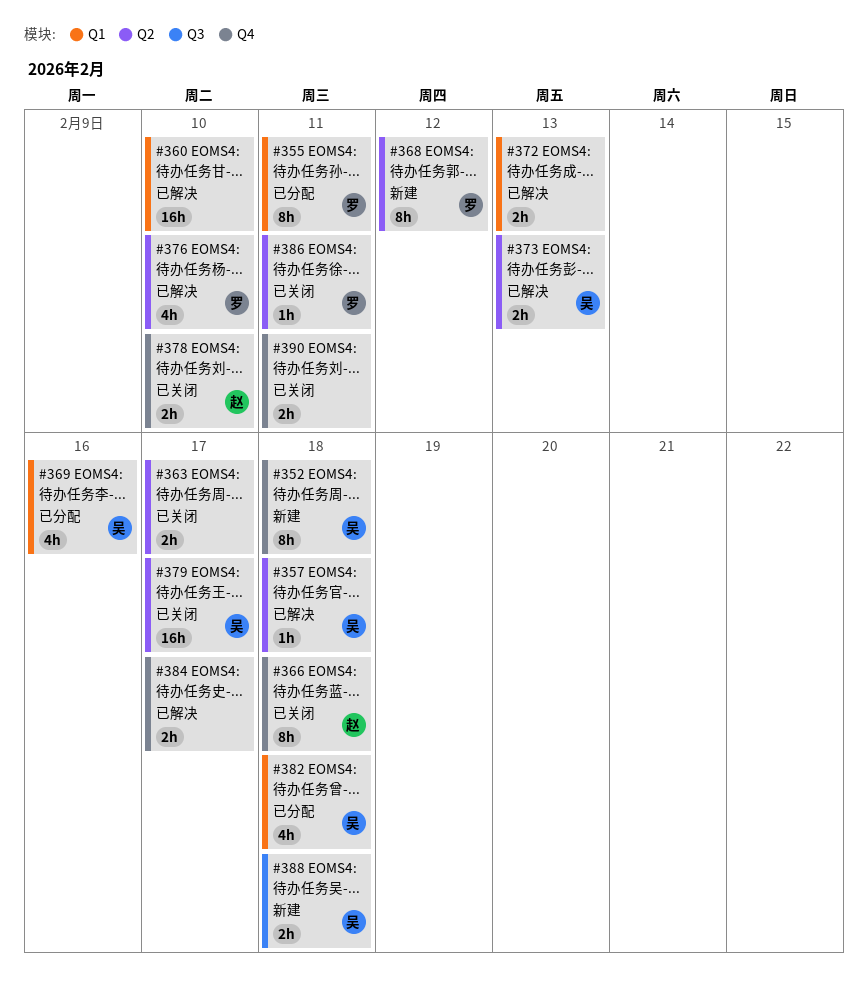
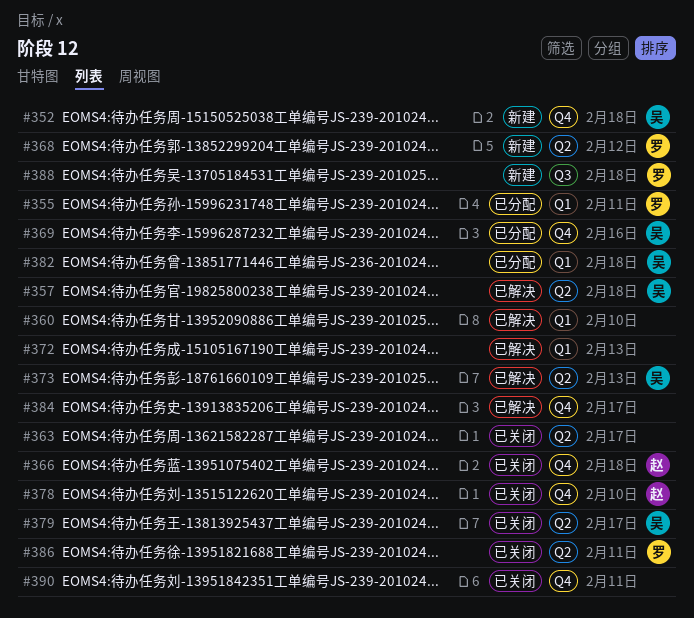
#369, label: Q1 -> Q4
#376: present -> none
#388, owner: 吴 -> 罗

